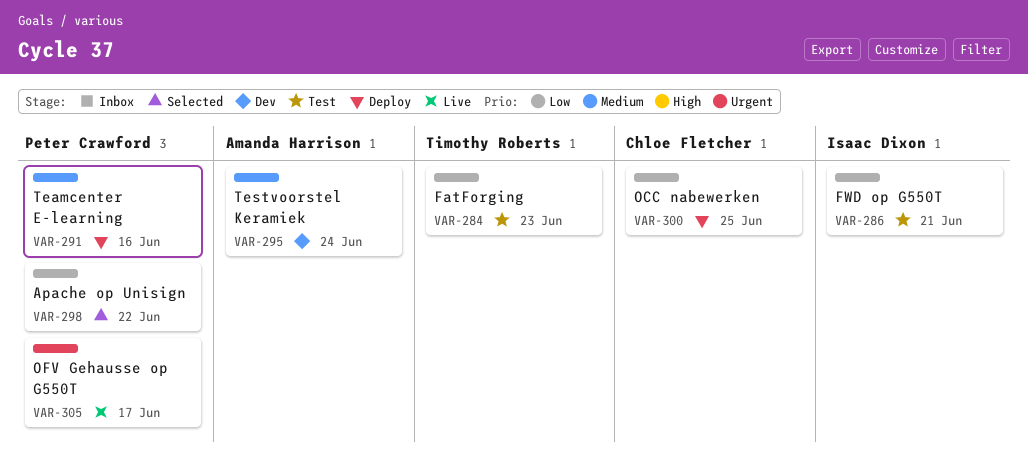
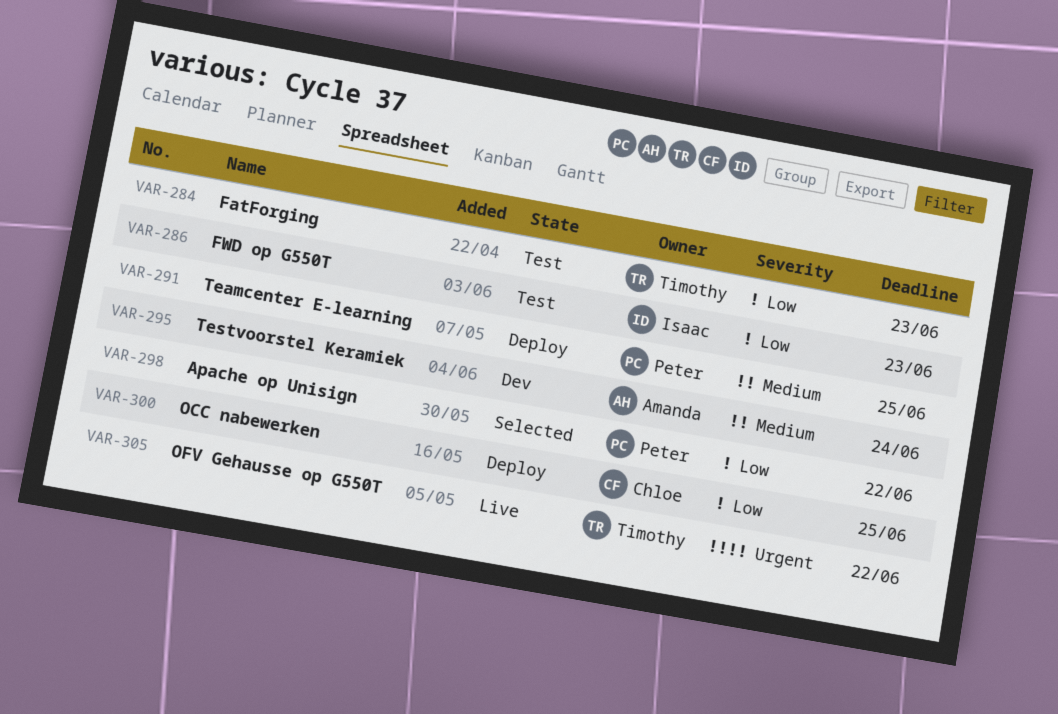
VAR-286, due: Jun 21 -> Jun 23
VAR-291, due: Jun 16 -> Jun 25
VAR-305, owner: Peter Crawford -> Timothy Roberts
VAR-305, due: Jun 17 -> Jun 22

